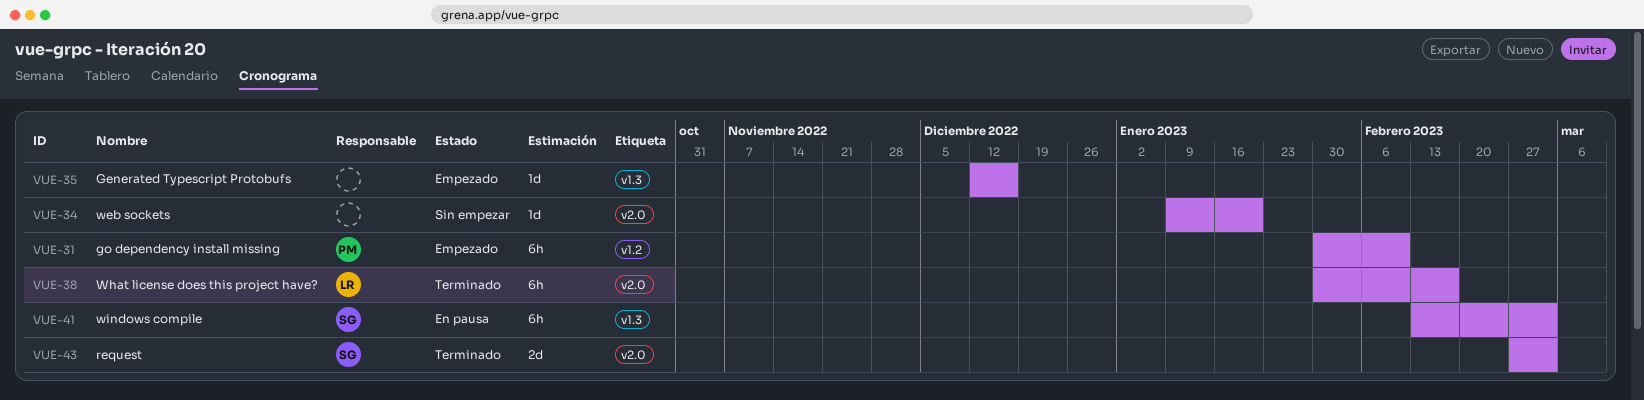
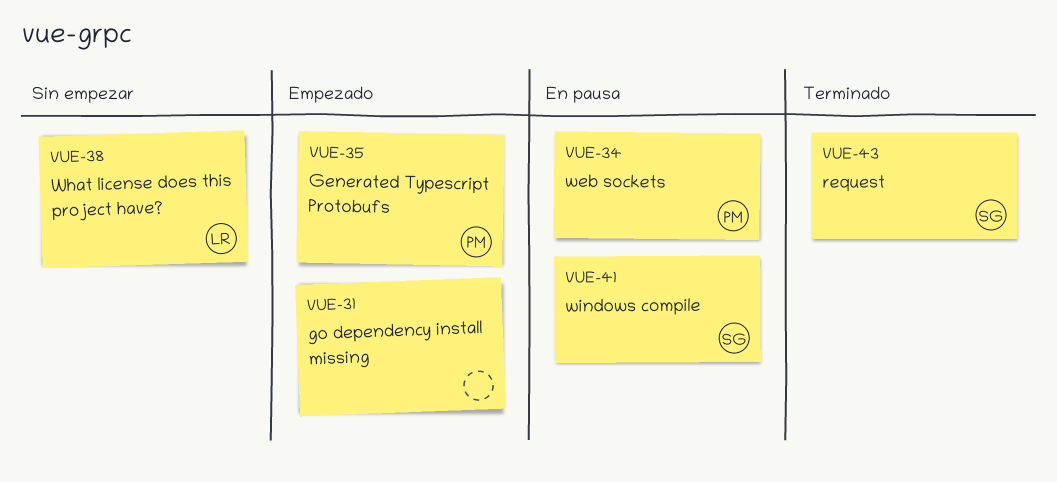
VUE-31, owner: PM -> none
VUE-34, status: Sin empezar -> En pausa
VUE-34, owner: none -> PM
VUE-35, owner: none -> PM
VUE-38, status: Terminado -> Sin empezar

